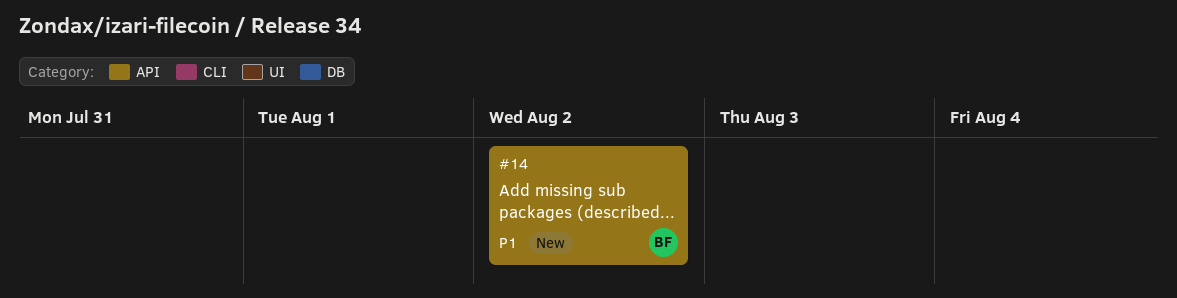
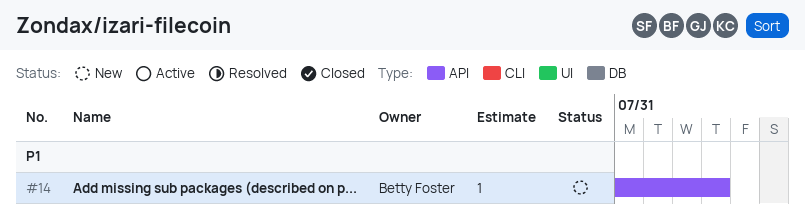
#14, due: Aug 2 -> Aug 3

